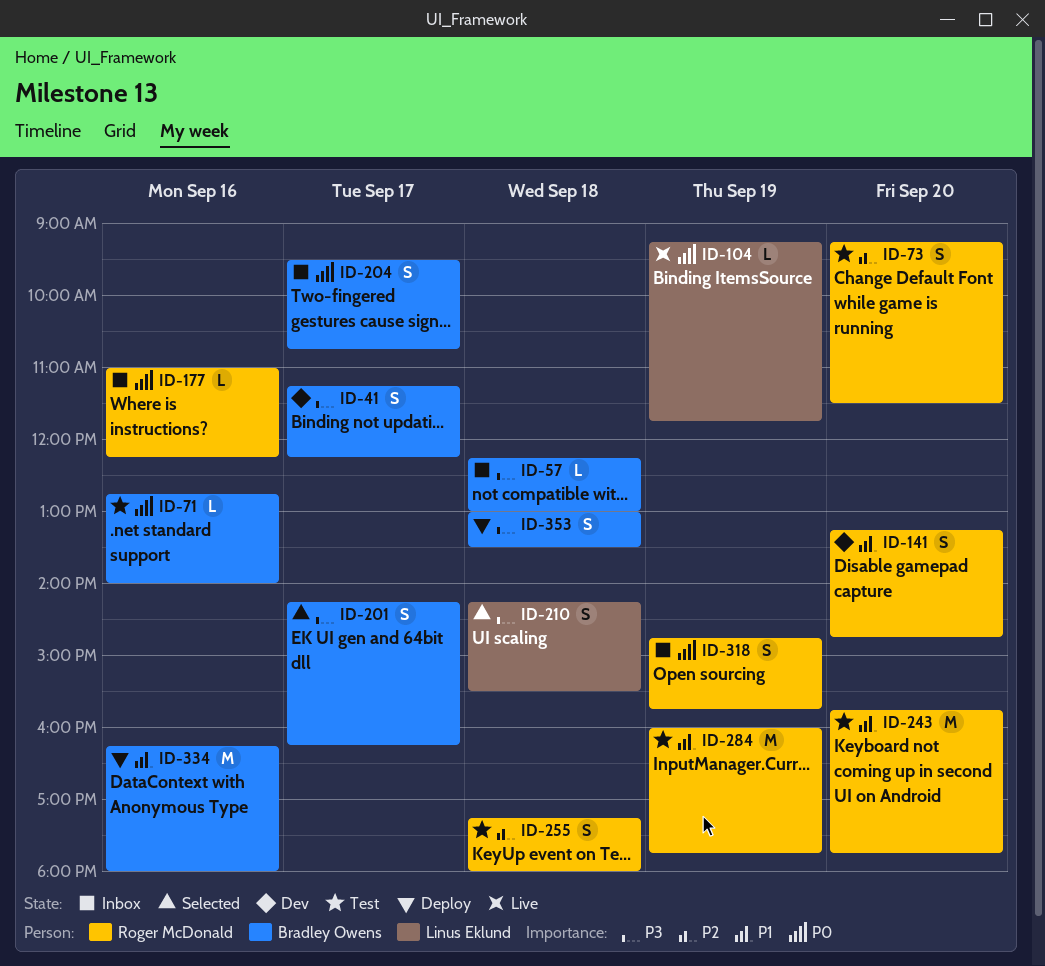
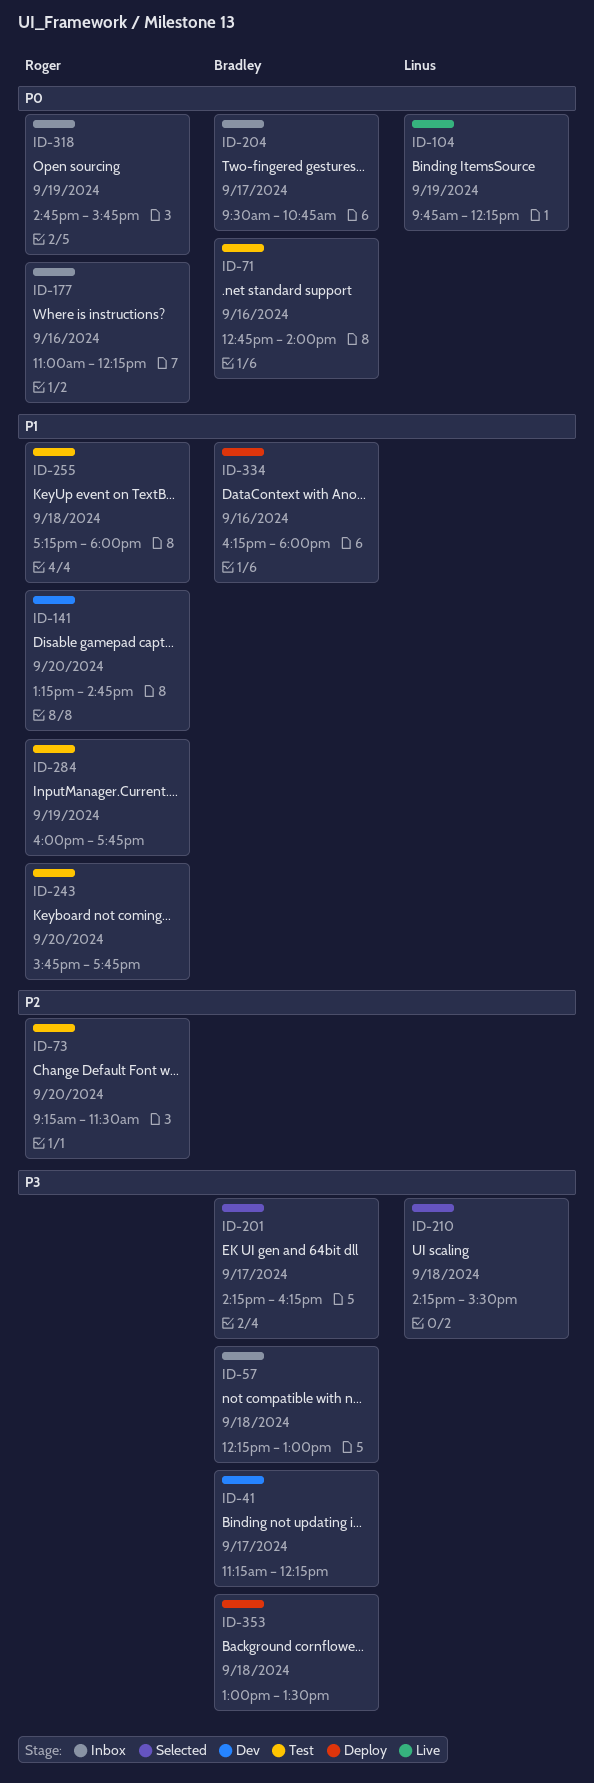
ID-104, begins: 09:15 -> 09:45
ID-104, ends: 11:45 -> 12:15
ID-255, priority: P2 -> P1

